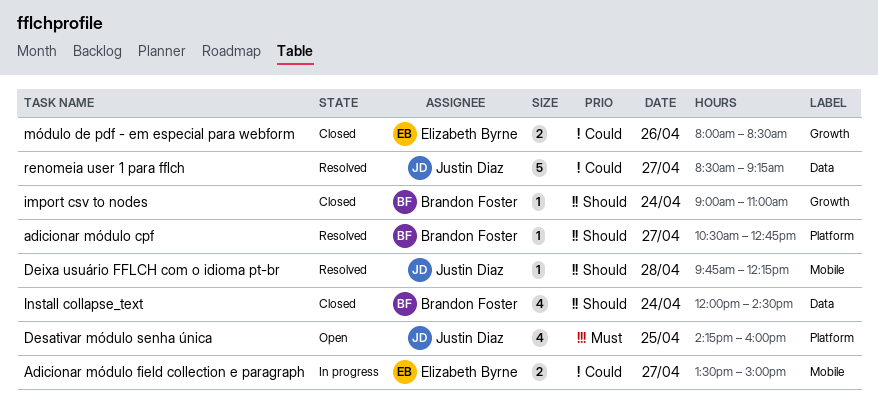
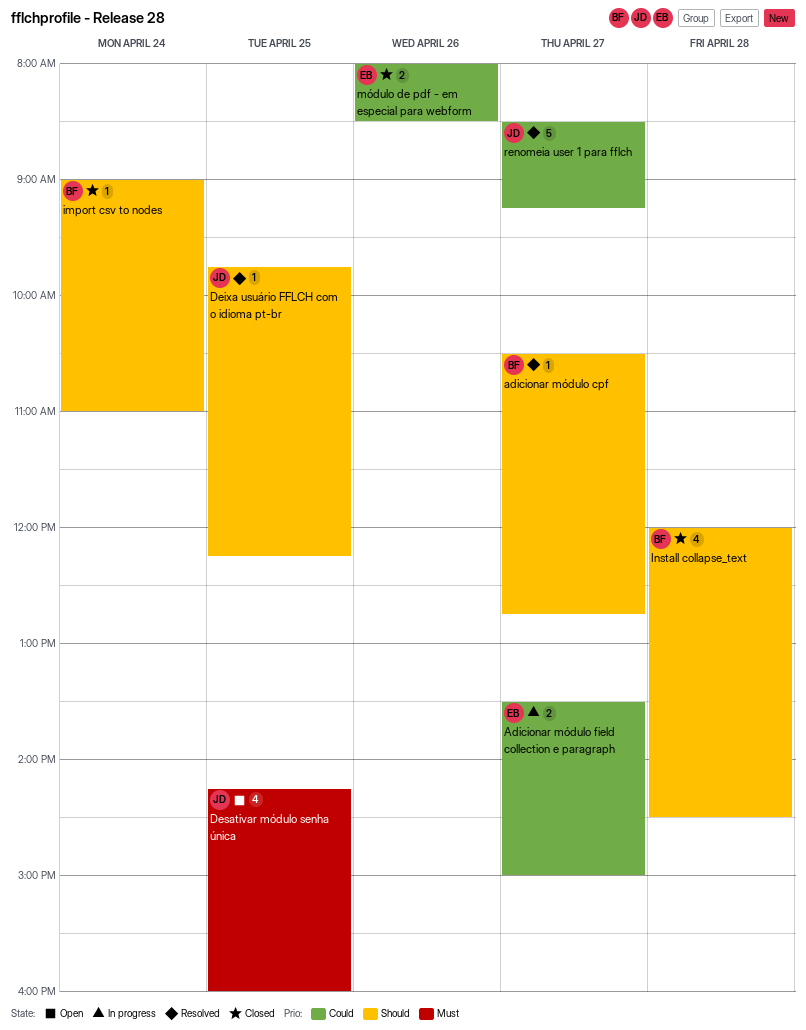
Deixa usuário FFLCH com o idioma pt-br, day: Apr 28 -> Apr 25
Install collapse_text, day: Apr 24 -> Apr 28

